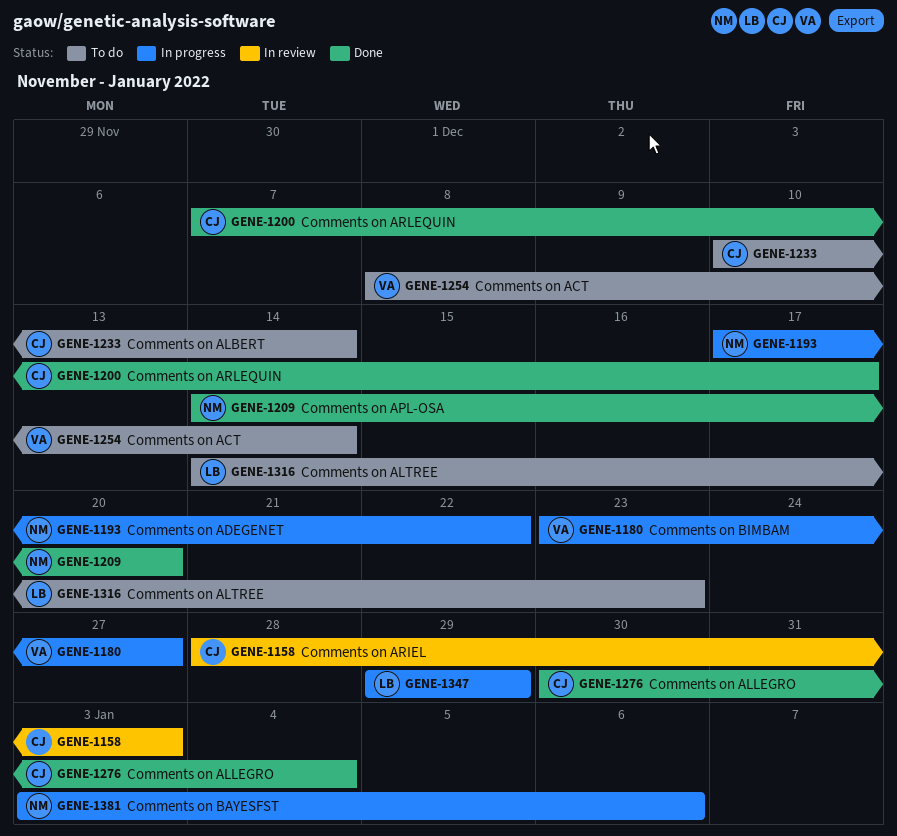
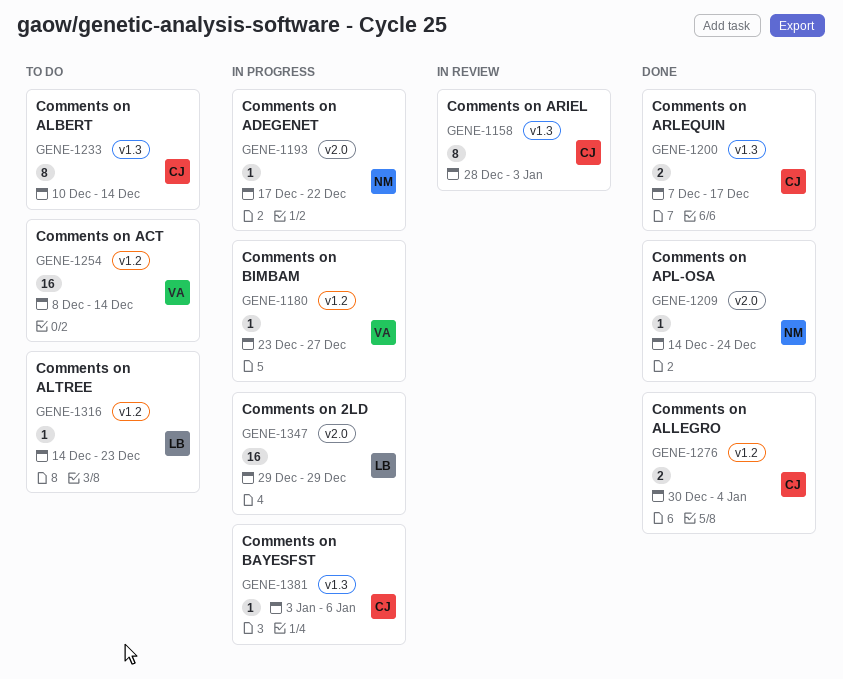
GENE-1209, due: Dec 20 -> Dec 24
GENE-1381, owner: NM -> CJ

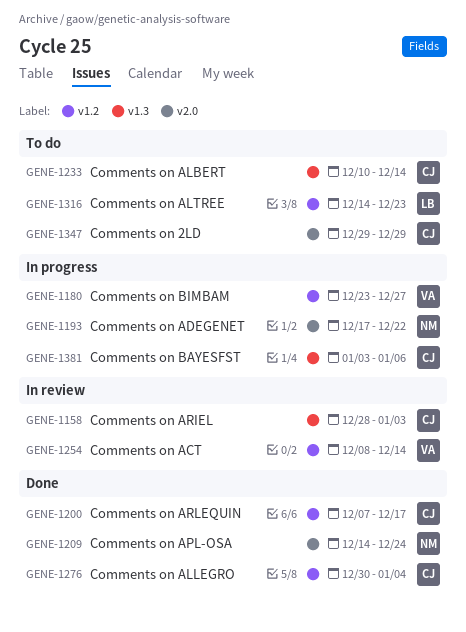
GENE-1200, label: v1.3 -> v1.2
GENE-1254, status: To do -> In review
GENE-1347, status: In progress -> To do
GENE-1347, owner: LB -> CJ

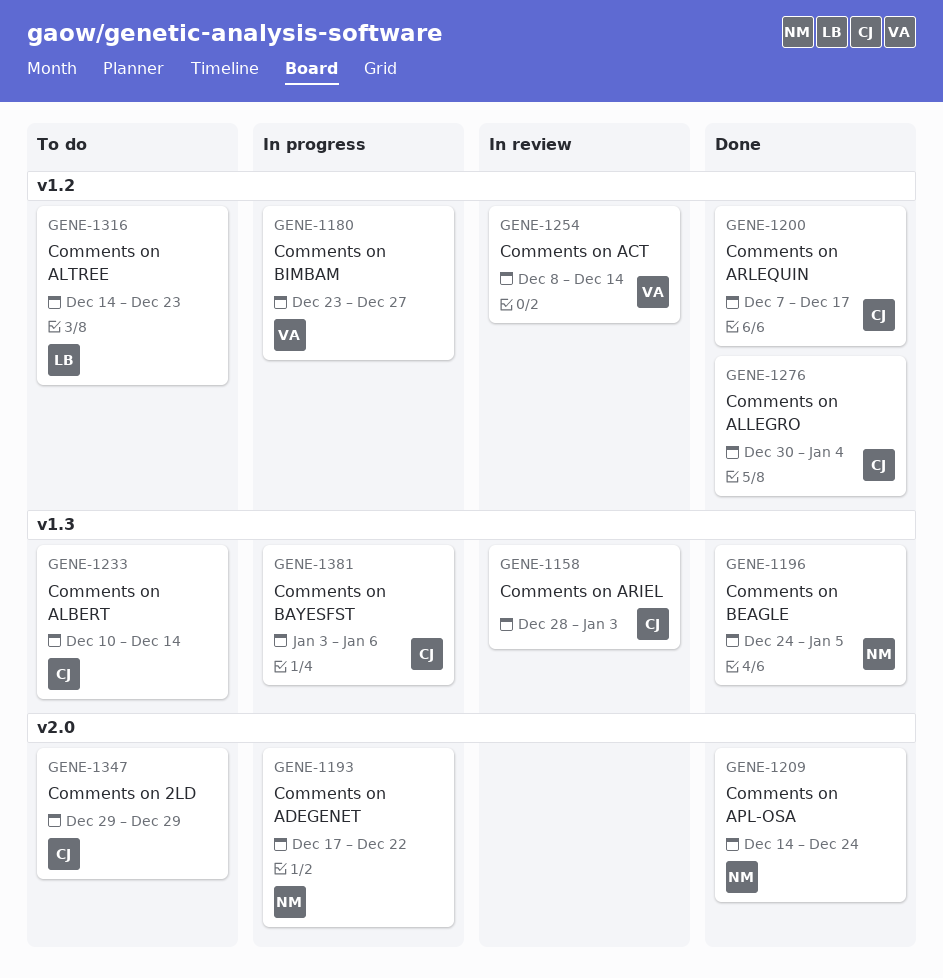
GENE-1196: none -> present

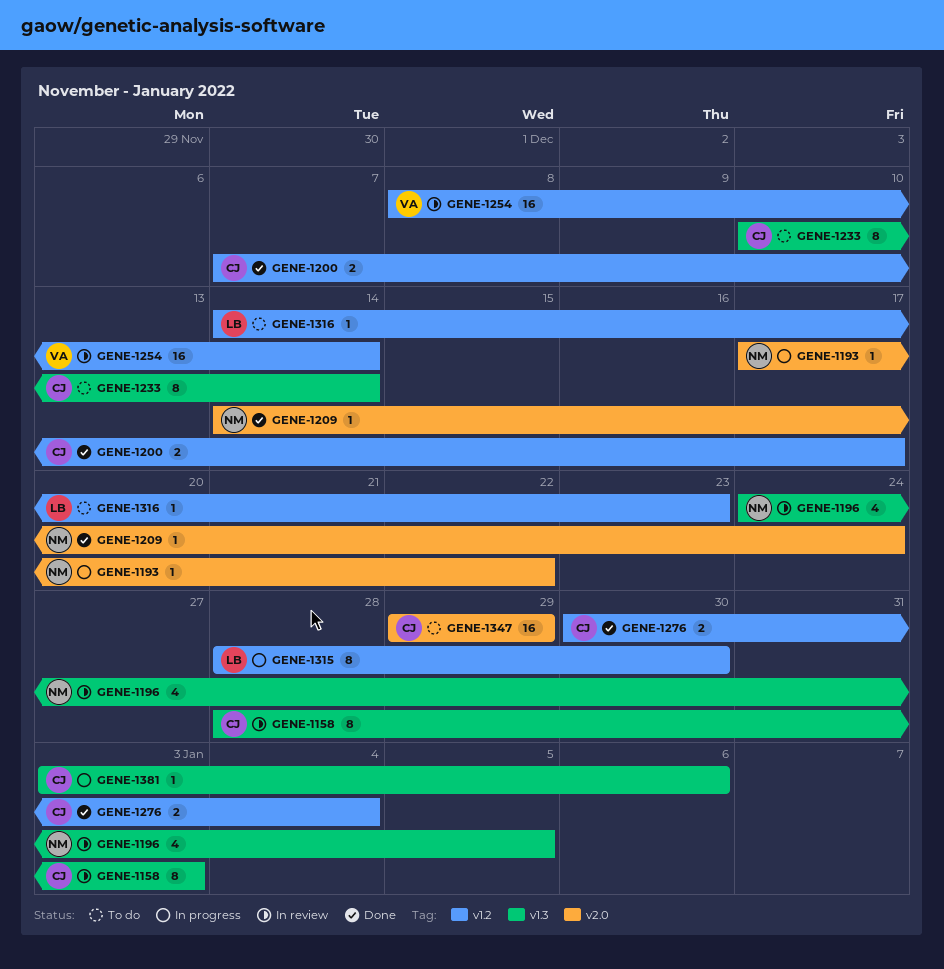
GENE-1180: present -> none
GENE-1196, status: Done -> In review
GENE-1315: none -> present

